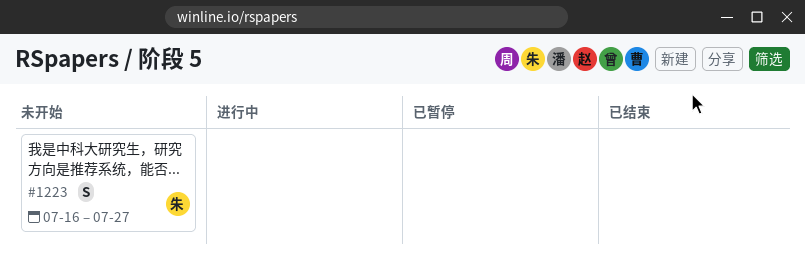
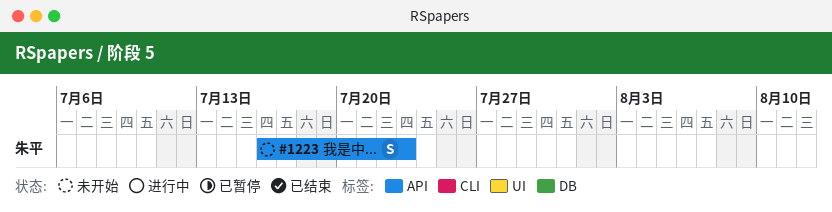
#1223, due: Jul 27 -> Jul 23

